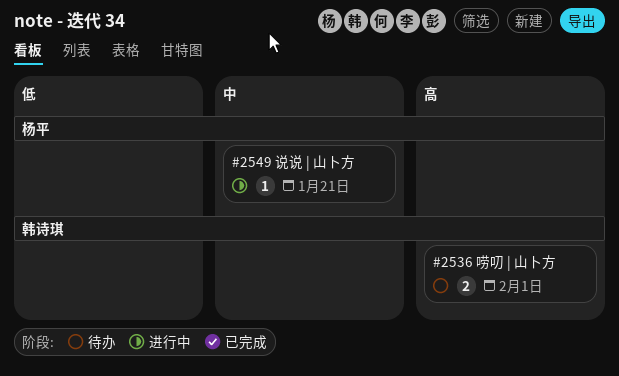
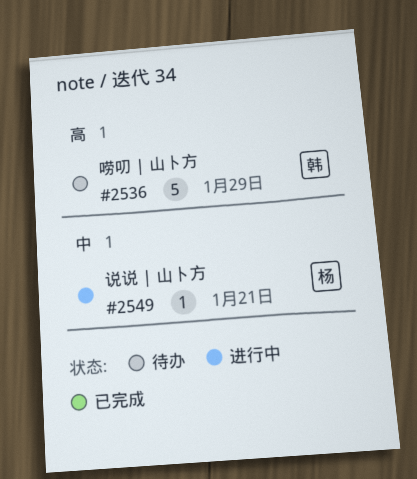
#2536, estimate: 2 -> 5
#2536, due: Feb 1 -> Jan 29

